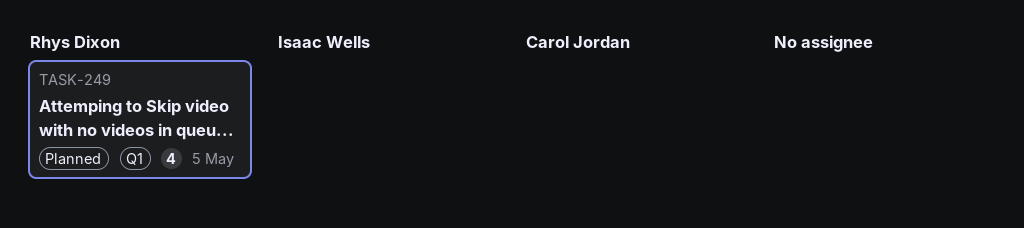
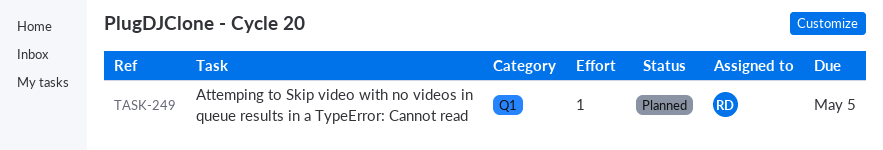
TASK-249, estimate: 4 -> 1

